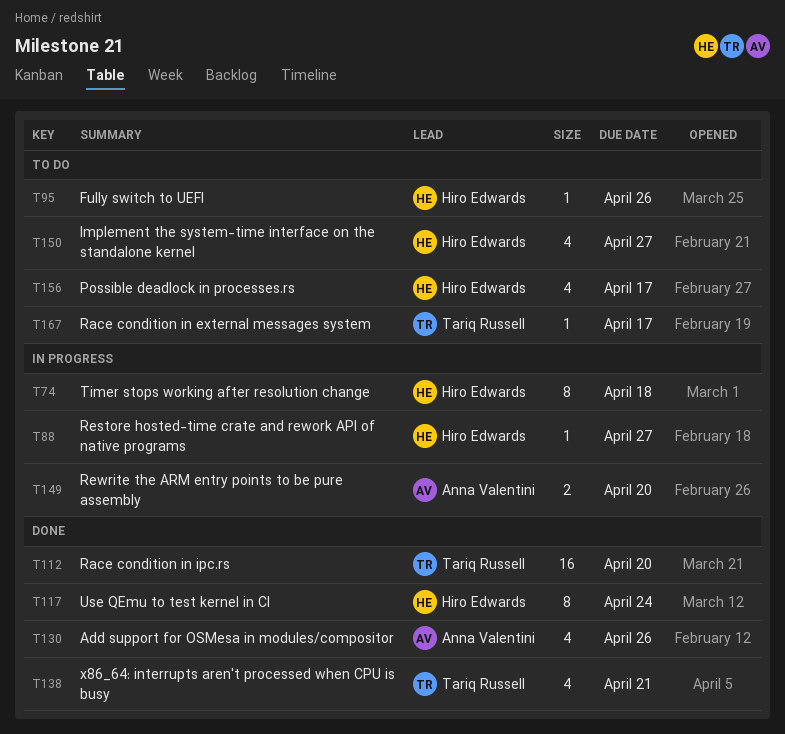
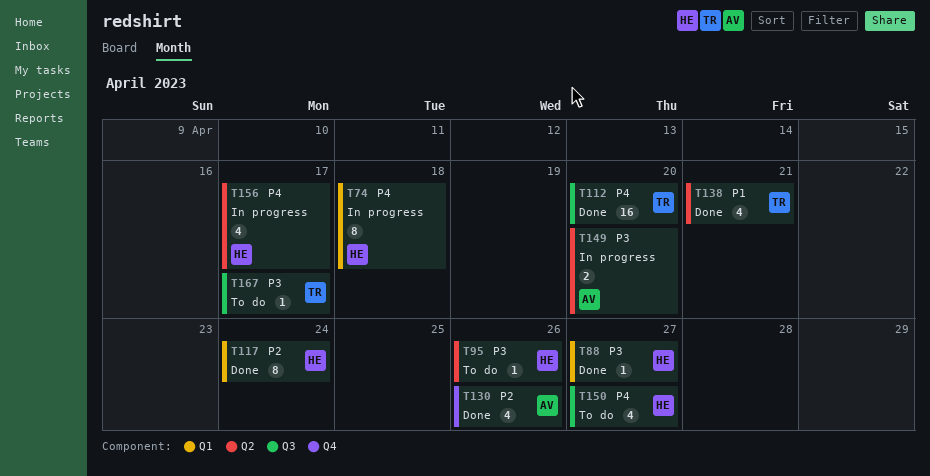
T88, status: In progress -> Done
T156, status: To do -> In progress

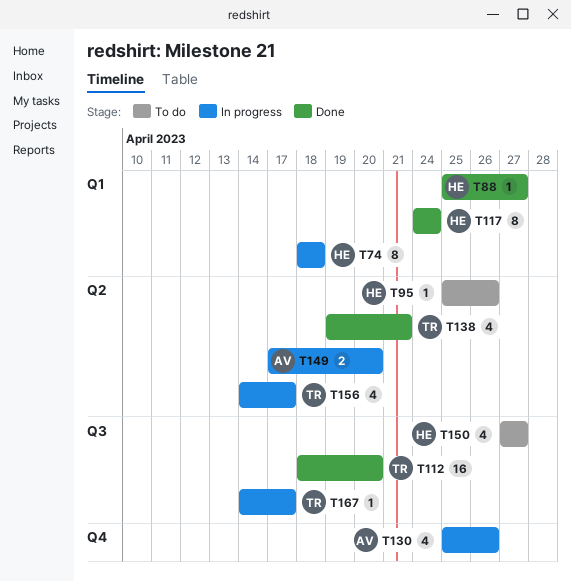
T130, status: Done -> In progress
T156, owner: HE -> TR
T167, status: To do -> In progress

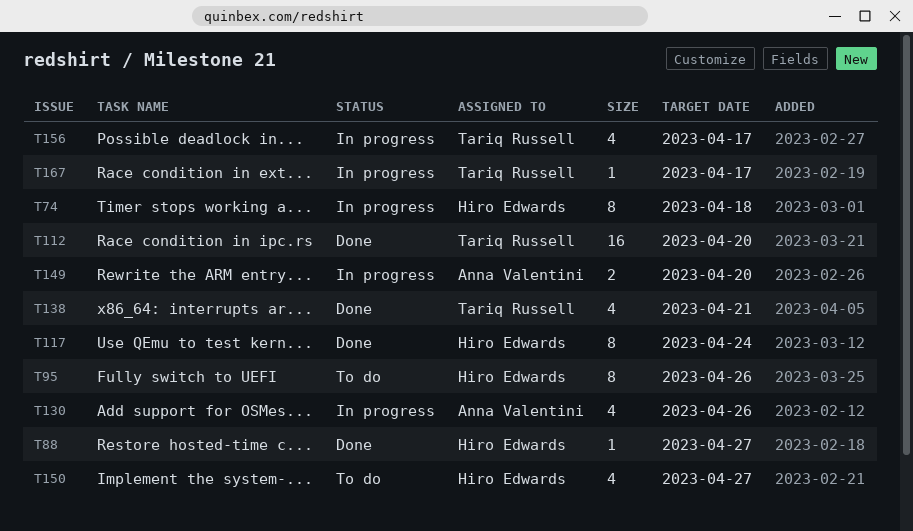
T95, estimate: 1 -> 8

